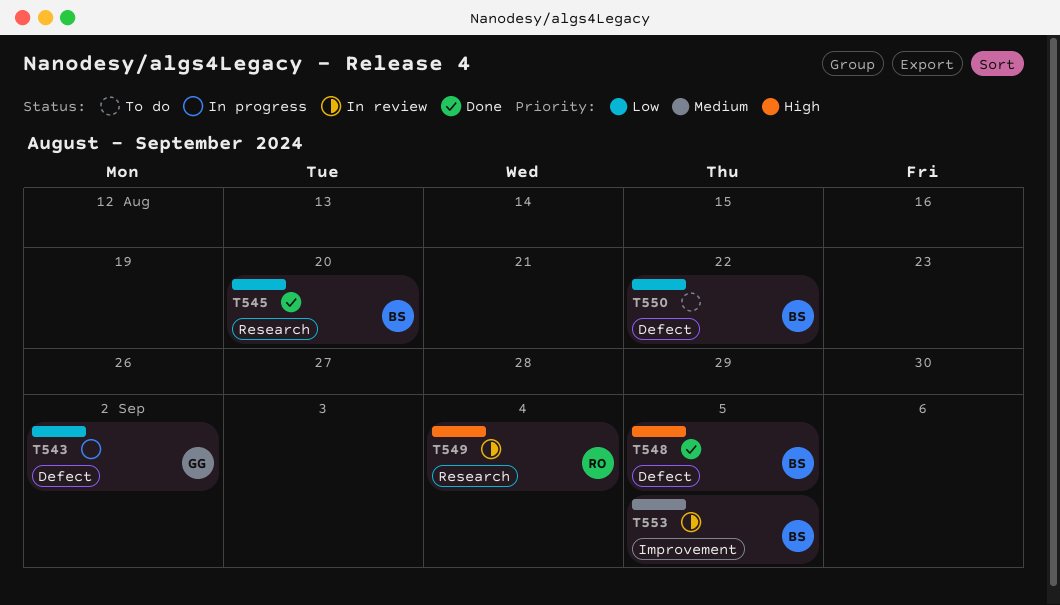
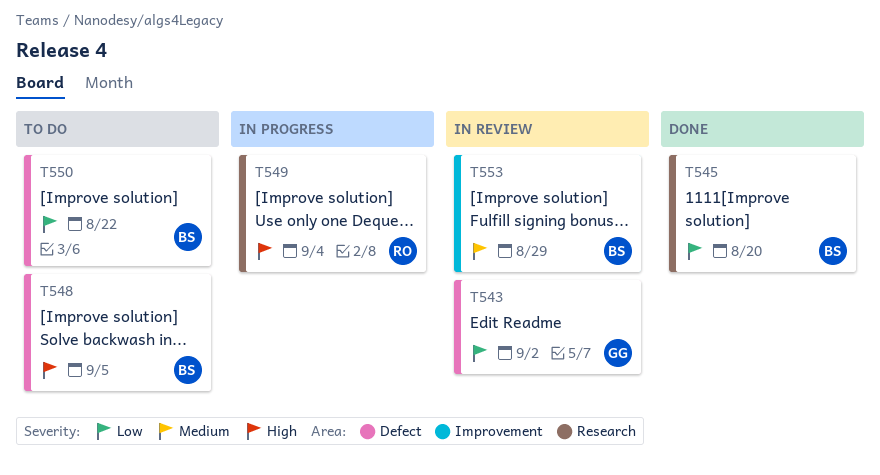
T543, status: In progress -> In review
T548, status: Done -> To do
T549, status: In review -> In progress
T553, due: Sep 5 -> Aug 29

